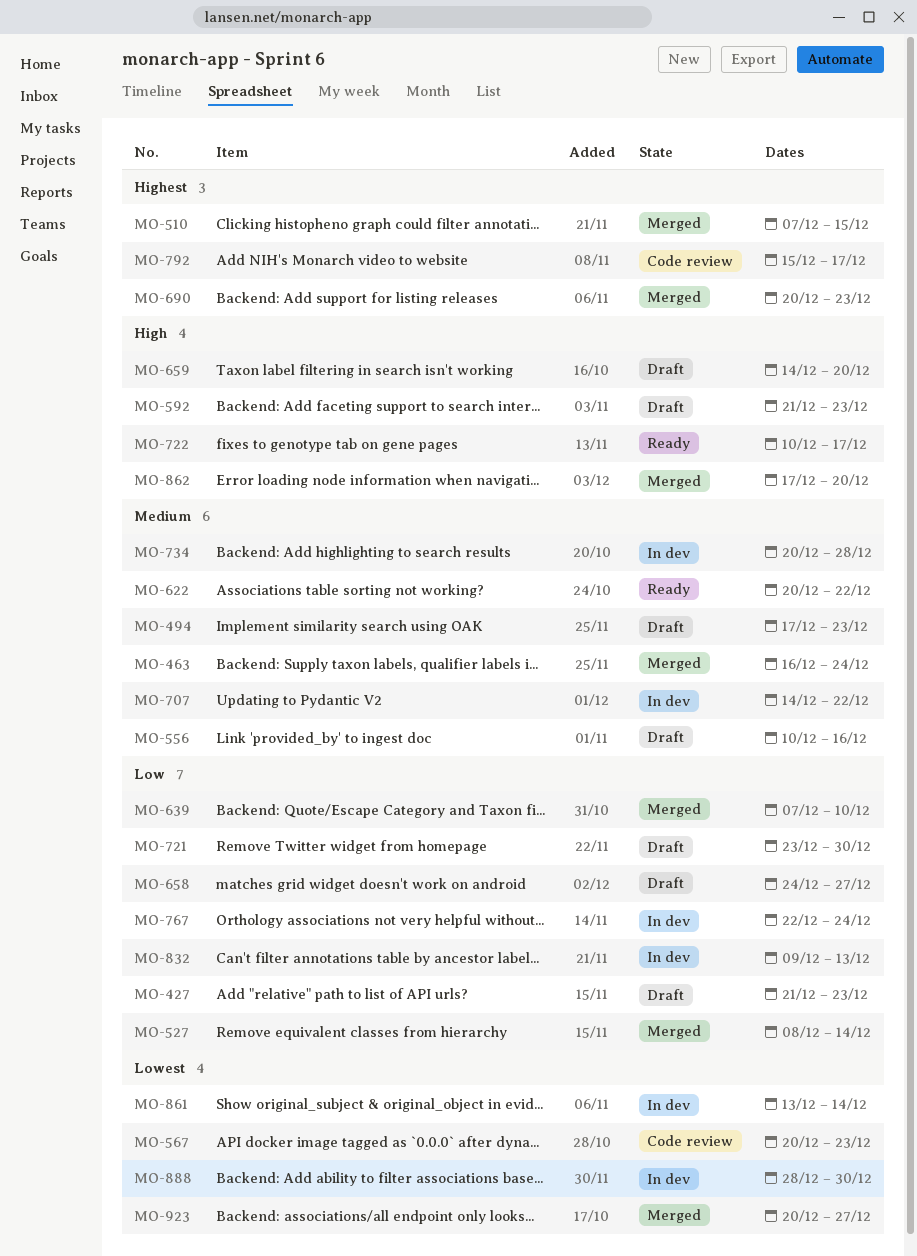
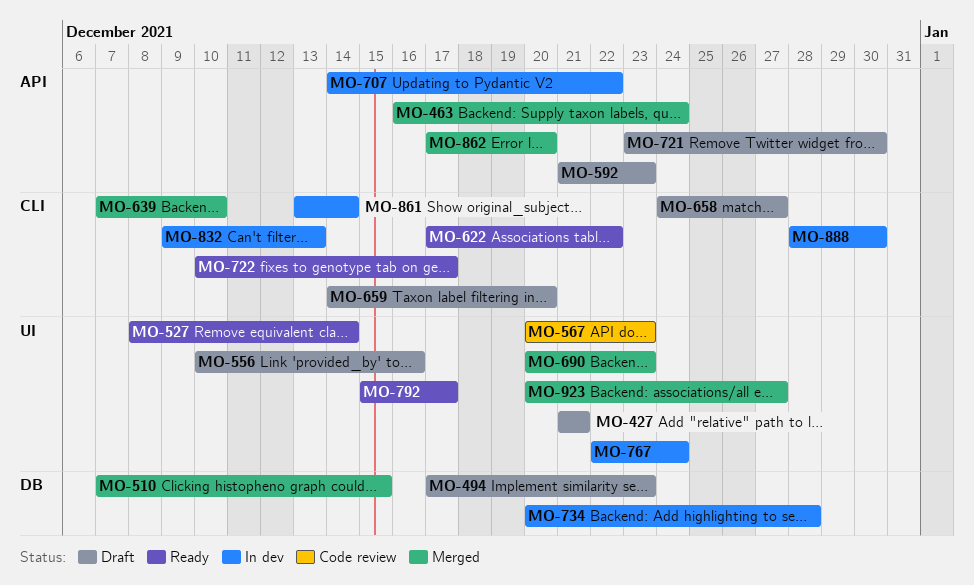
MO-427, due: Dec 23 -> Dec 21
MO-527, status: Merged -> Ready
MO-622, start: Dec 20 -> Dec 17
MO-792, status: Code review -> Ready

